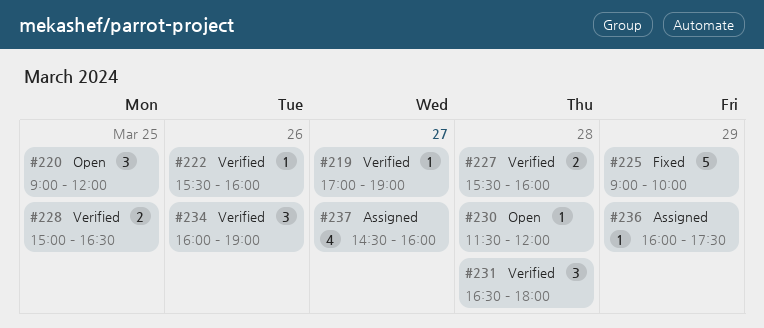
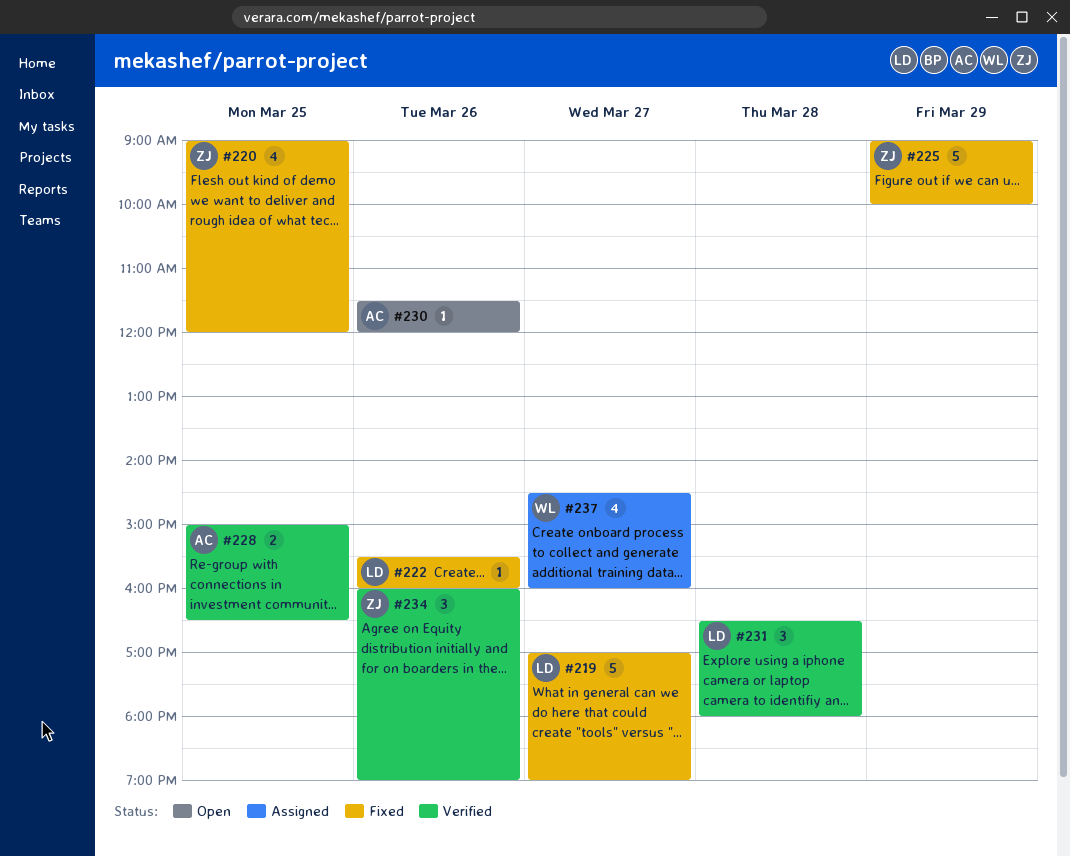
#219, status: Verified -> Fixed
#219, estimate: 1 -> 5
#220, status: Open -> Fixed
#220, estimate: 3 -> 4
#222, status: Verified -> Fixed
#227: present -> none
#230, day: Mar 28 -> Mar 26
#236: present -> none

